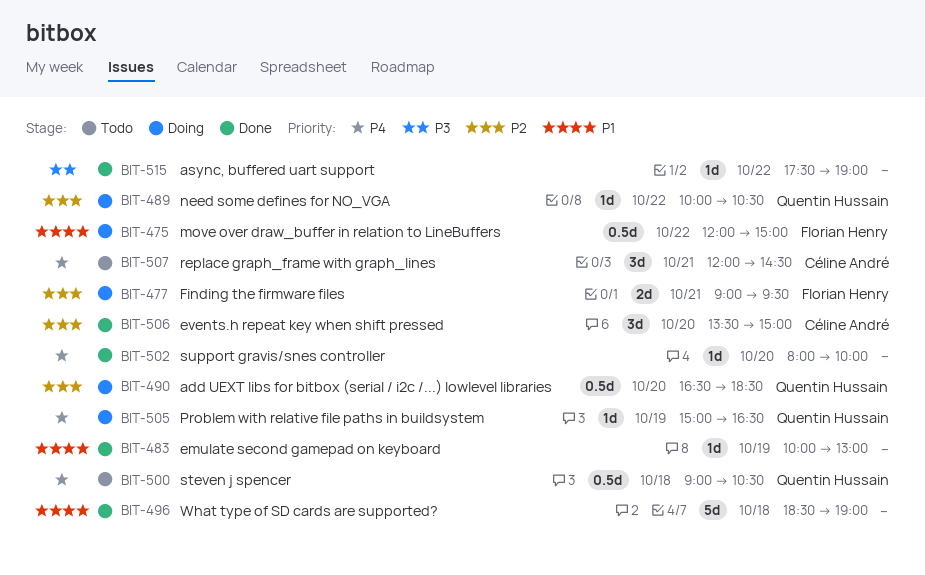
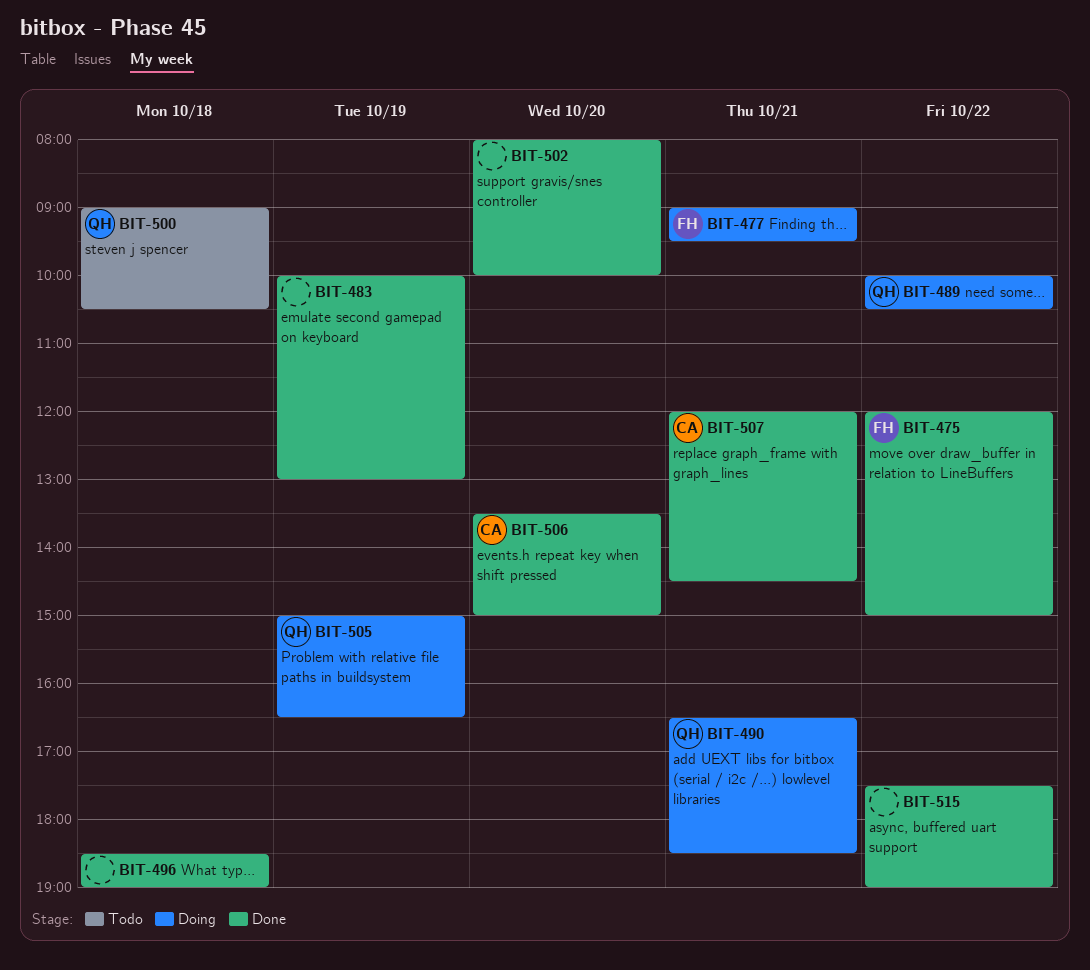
BIT-475, status: Doing -> Done
BIT-490, day: Oct 20 -> Oct 21
BIT-507, status: Todo -> Done

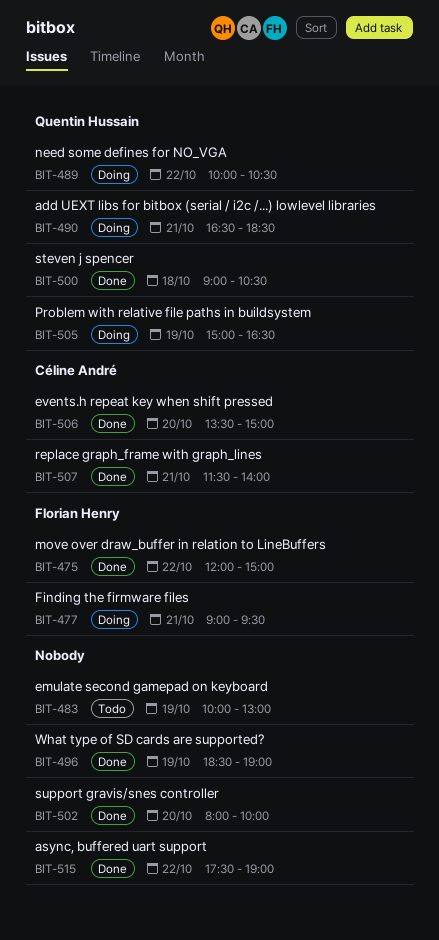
BIT-483, status: Done -> Todo
BIT-496, day: Oct 18 -> Oct 19
BIT-500, status: Todo -> Done
BIT-507, begins: 12:00 -> 11:30
BIT-507, ends: 14:30 -> 14:00

